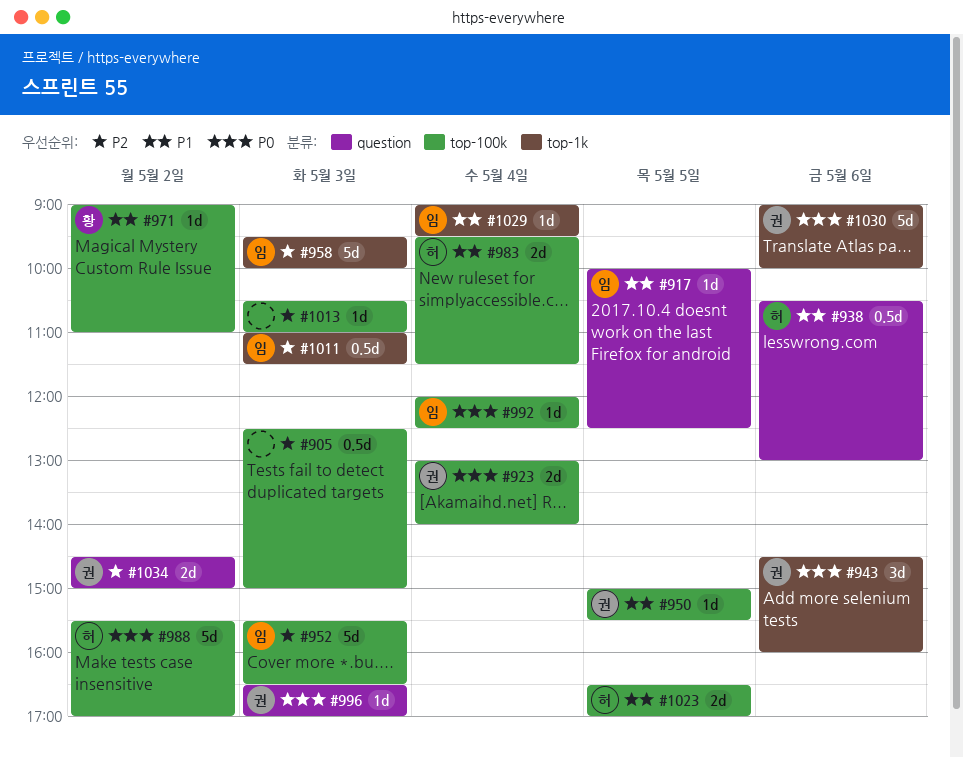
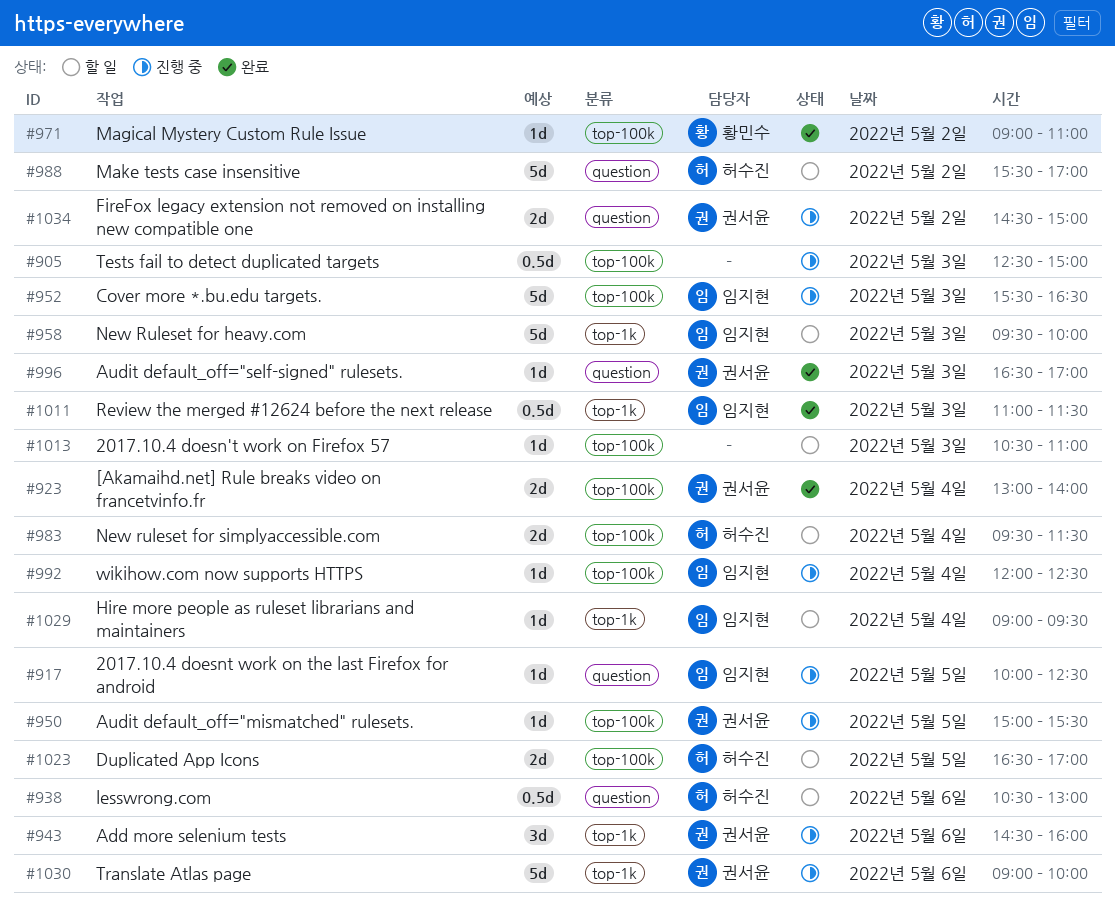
#988, label: top-100k -> question

